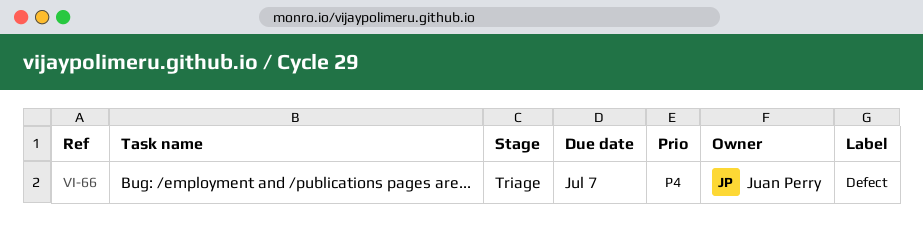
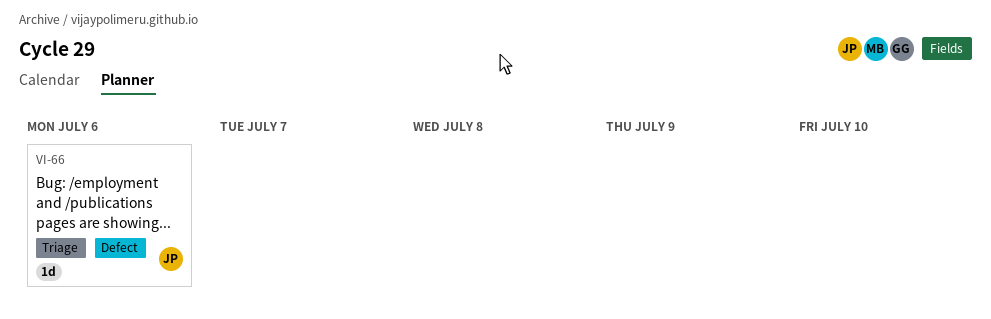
VI-66, due: Jul 7 -> Jul 6

